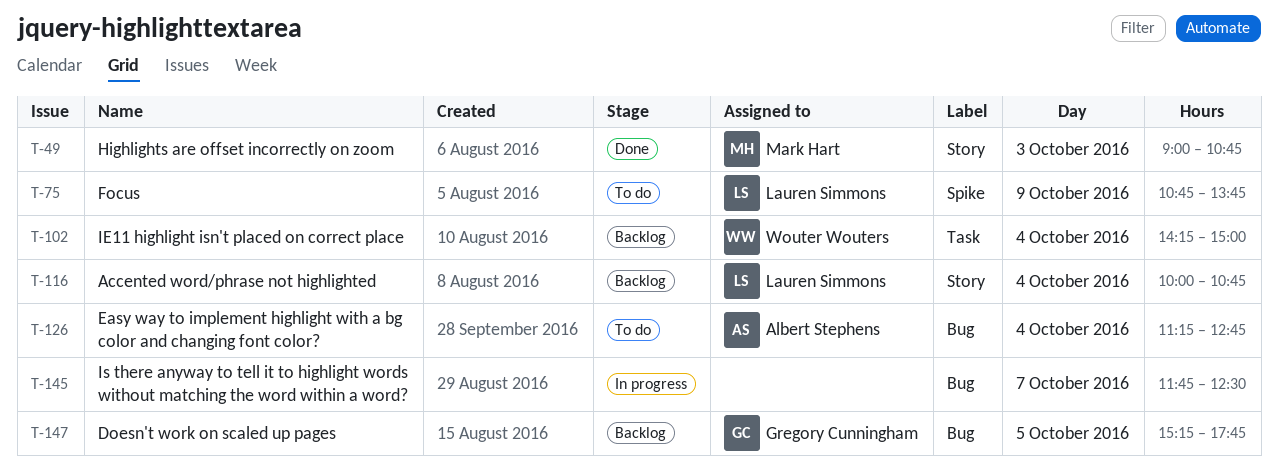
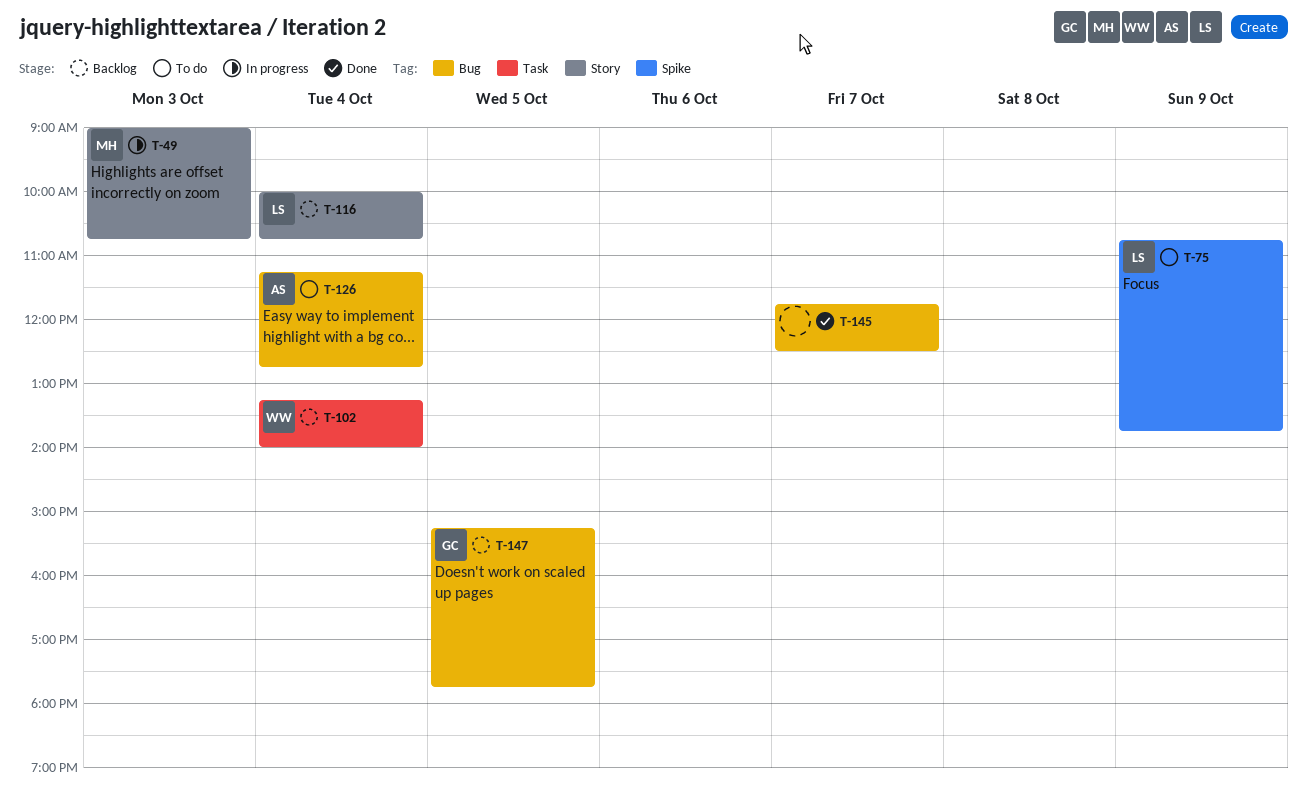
T-49, status: Done -> In progress
T-102, begins: 14:15 -> 13:15
T-102, ends: 15:00 -> 14:00
T-145, status: In progress -> Done

